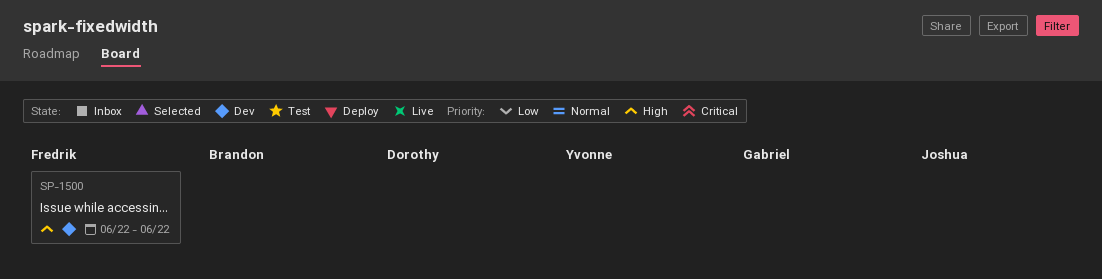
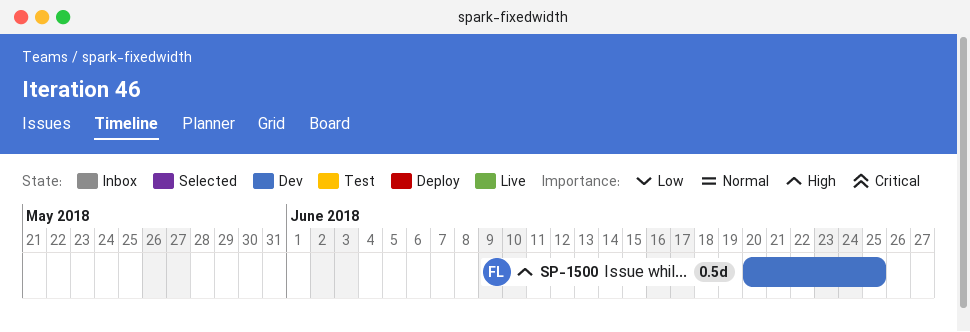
SP-1500, start: Jun 22 -> Jun 20
SP-1500, due: Jun 22 -> Jun 25

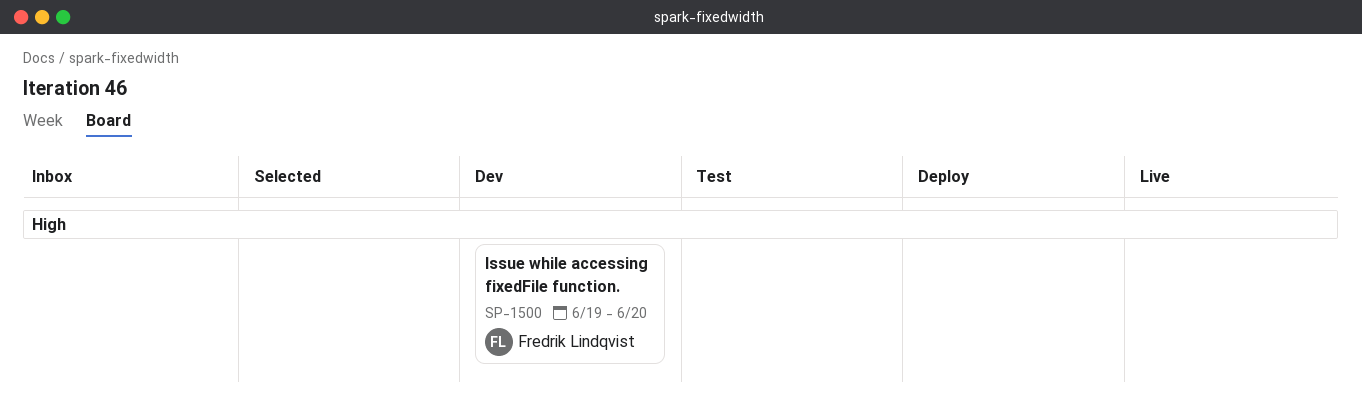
SP-1500, start: Jun 20 -> Jun 19
SP-1500, due: Jun 25 -> Jun 20

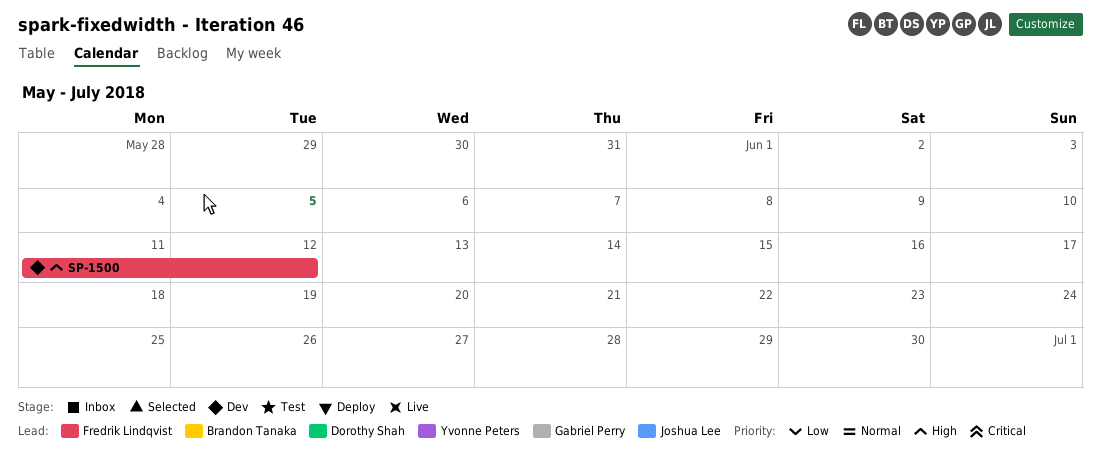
SP-1500, start: Jun 19 -> Jun 11
SP-1500, due: Jun 20 -> Jun 12

